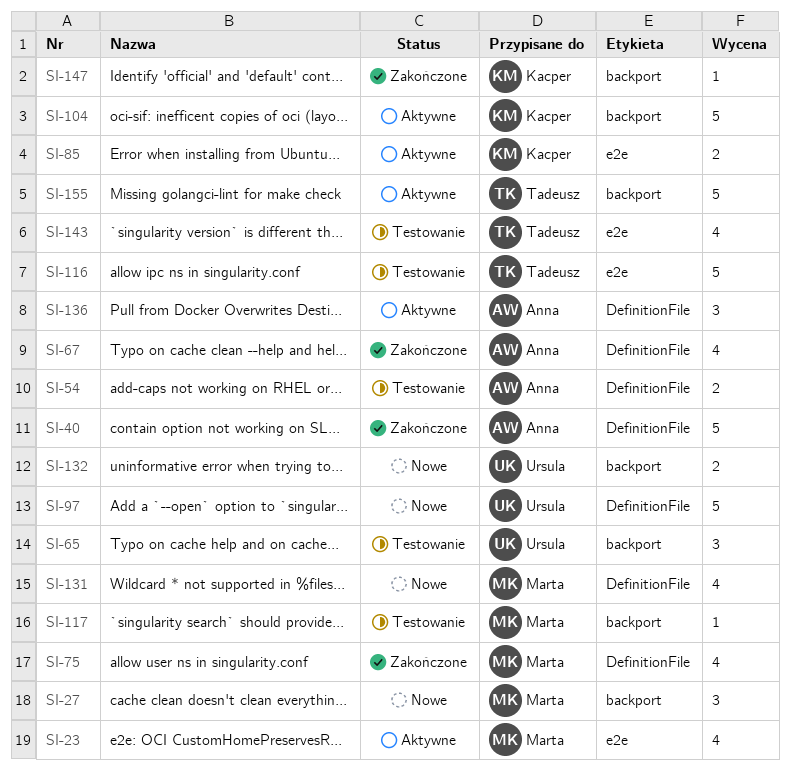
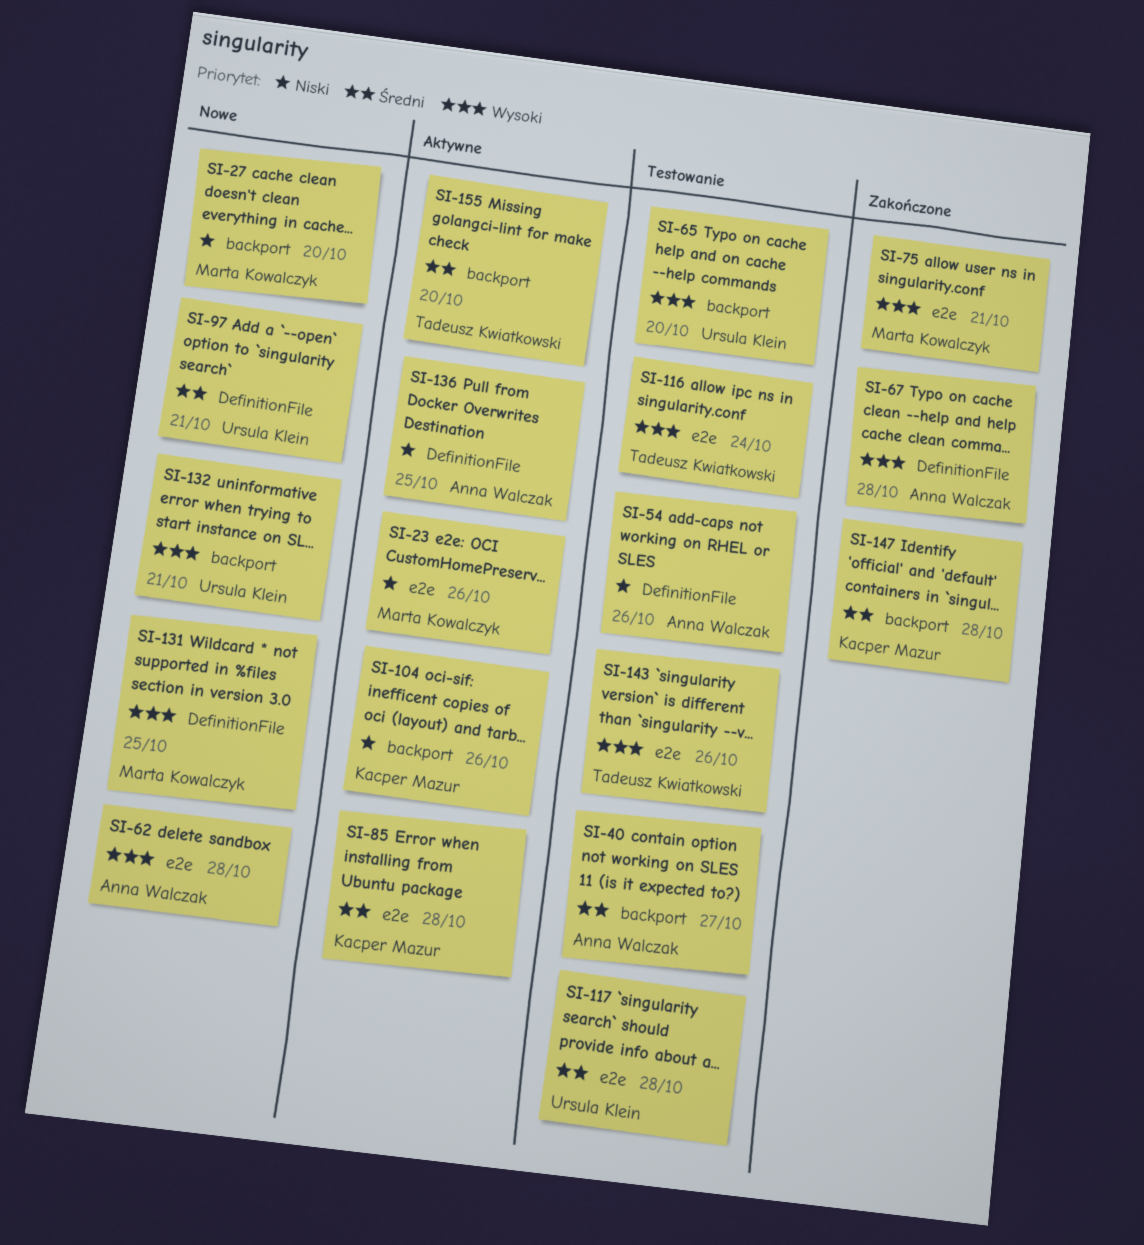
SI-40, status: Zakończone -> Testowanie
SI-40, label: DefinitionFile -> backport
SI-62: none -> present
SI-75, label: DefinitionFile -> e2e
SI-117, owner: Marta Kowalczyk -> Ursula Klein
SI-117, label: backport -> e2e

